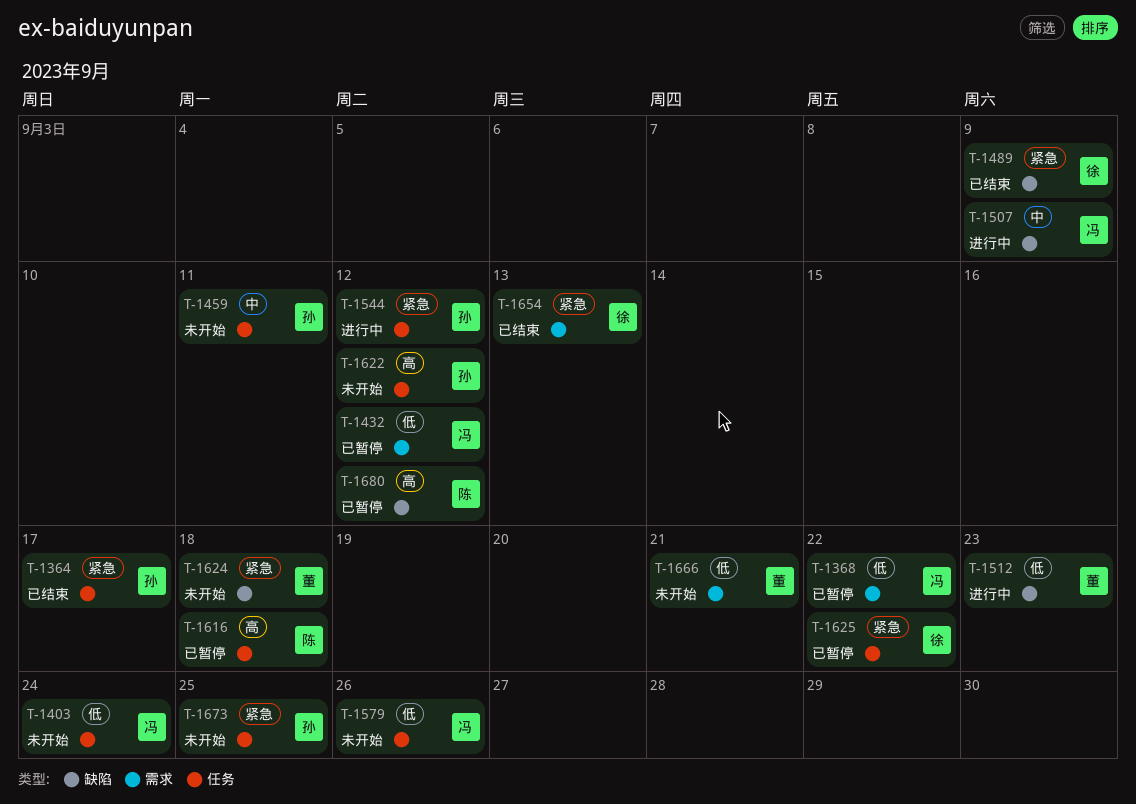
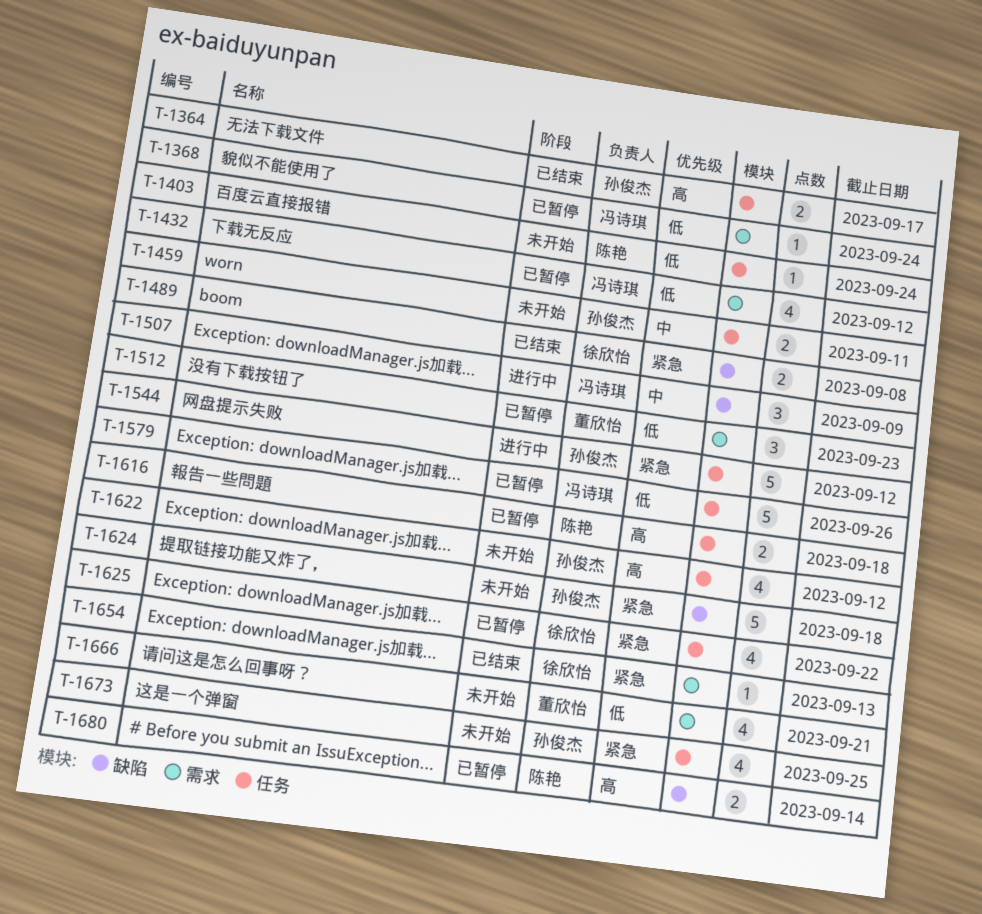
T-1364, priority: 紧急 -> 高
T-1368, due: Sep 22 -> Sep 24
T-1403, owner: 冯诗琪 -> 陈艳
T-1489, due: Sep 9 -> Sep 8
T-1512, status: 进行中 -> 已暂停
T-1512, label: 缺陷 -> 需求
T-1579, status: 未开始 -> 已暂停
T-1624, owner: 董欣怡 -> 孙俊杰
T-1680, due: Sep 12 -> Sep 14

